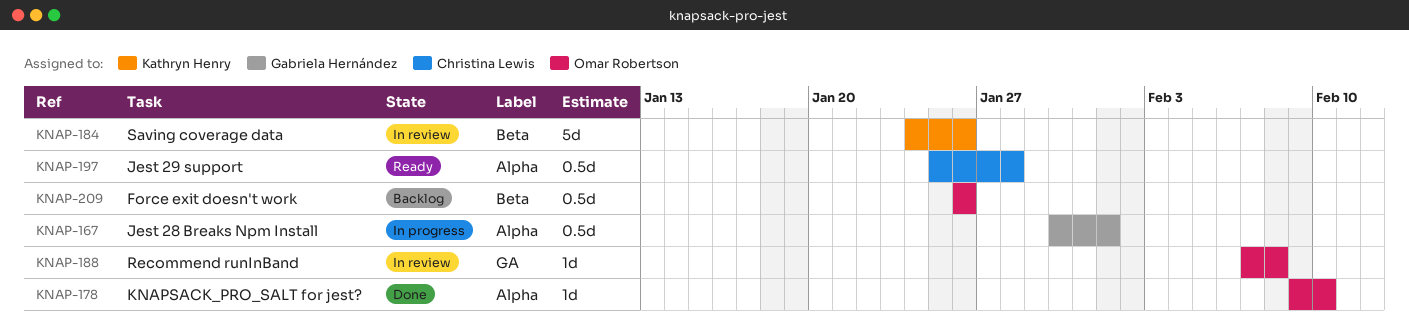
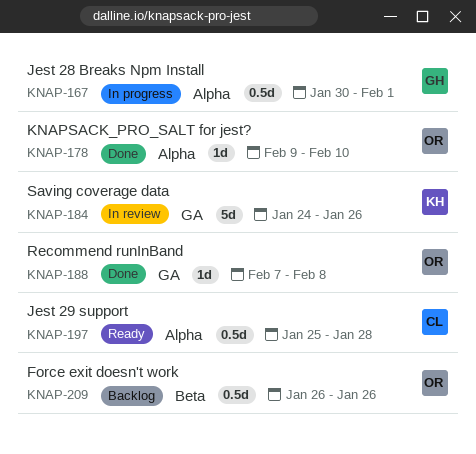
KNAP-184, label: Beta -> GA
KNAP-188, status: In review -> Done

